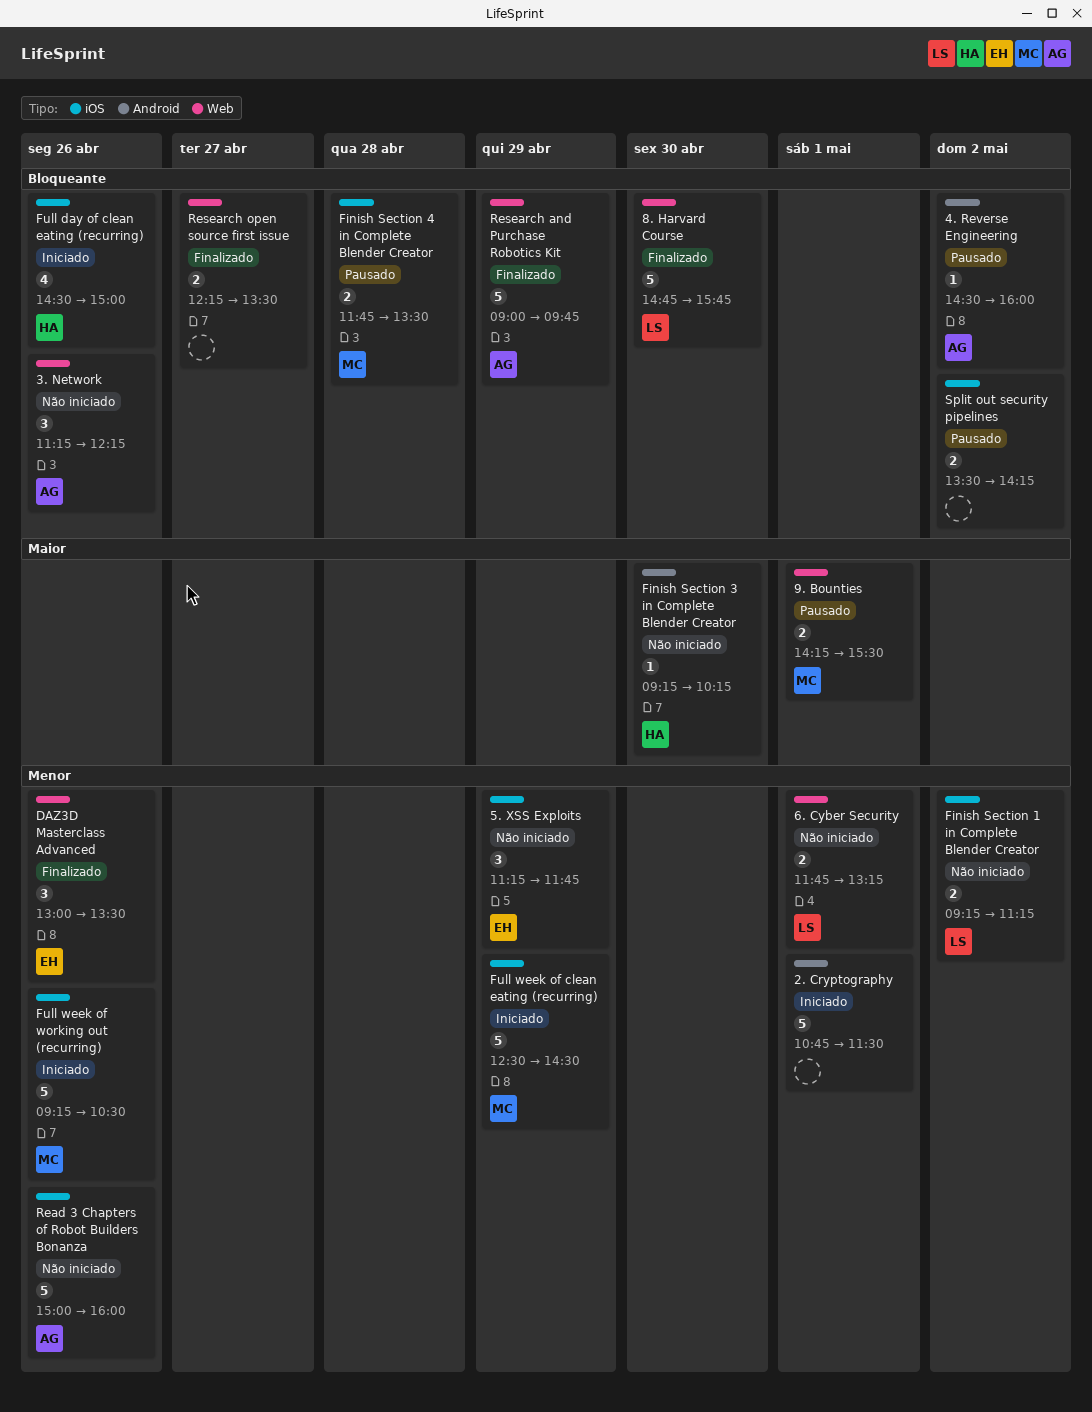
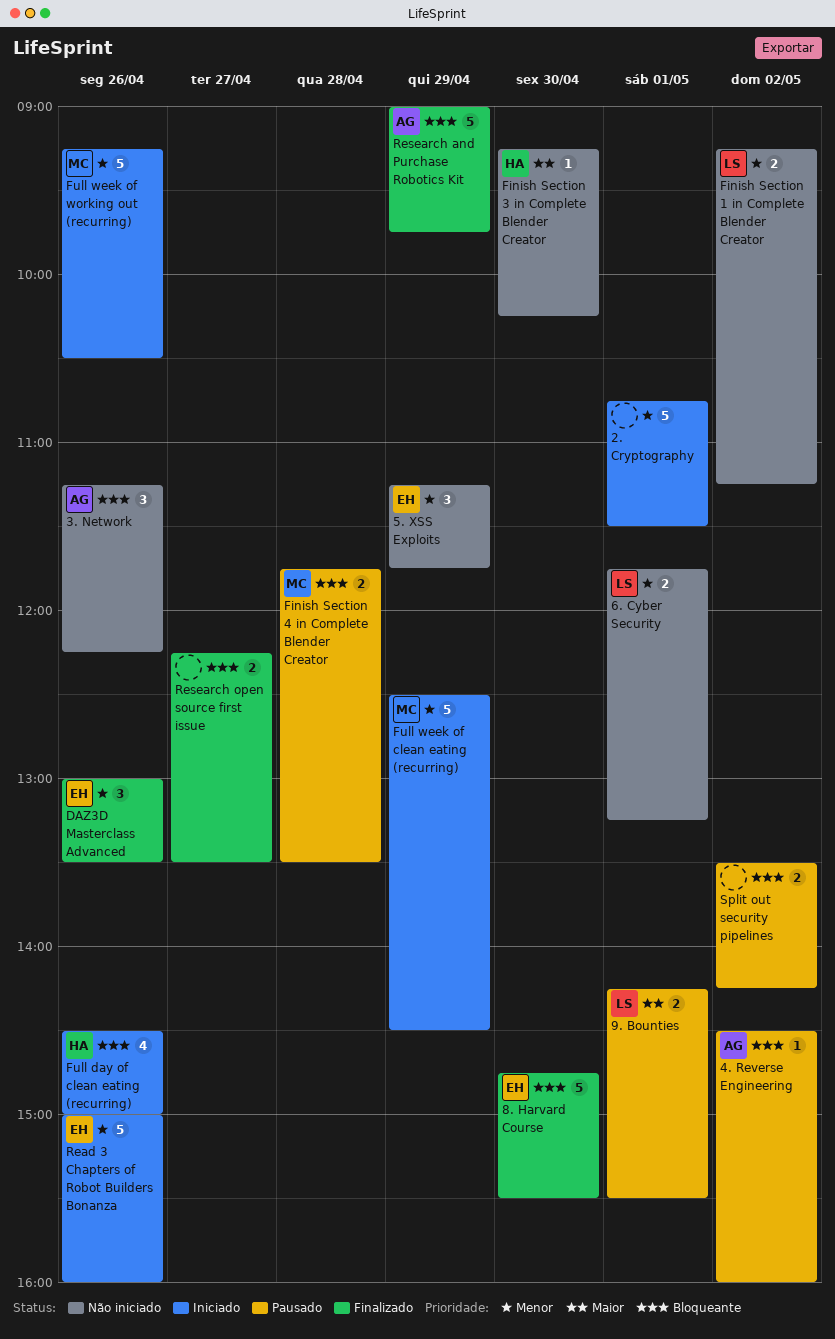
8. Harvard Course, owner: LS -> EH
8. Harvard Course, ends: 15:45 -> 15:30
9. Bounties, owner: MC -> LS
Read 3 Chapters of Robot Builders Bonanza, status: Não iniciado -> Iniciado
Read 3 Chapters of Robot Builders Bonanza, owner: AG -> EH

